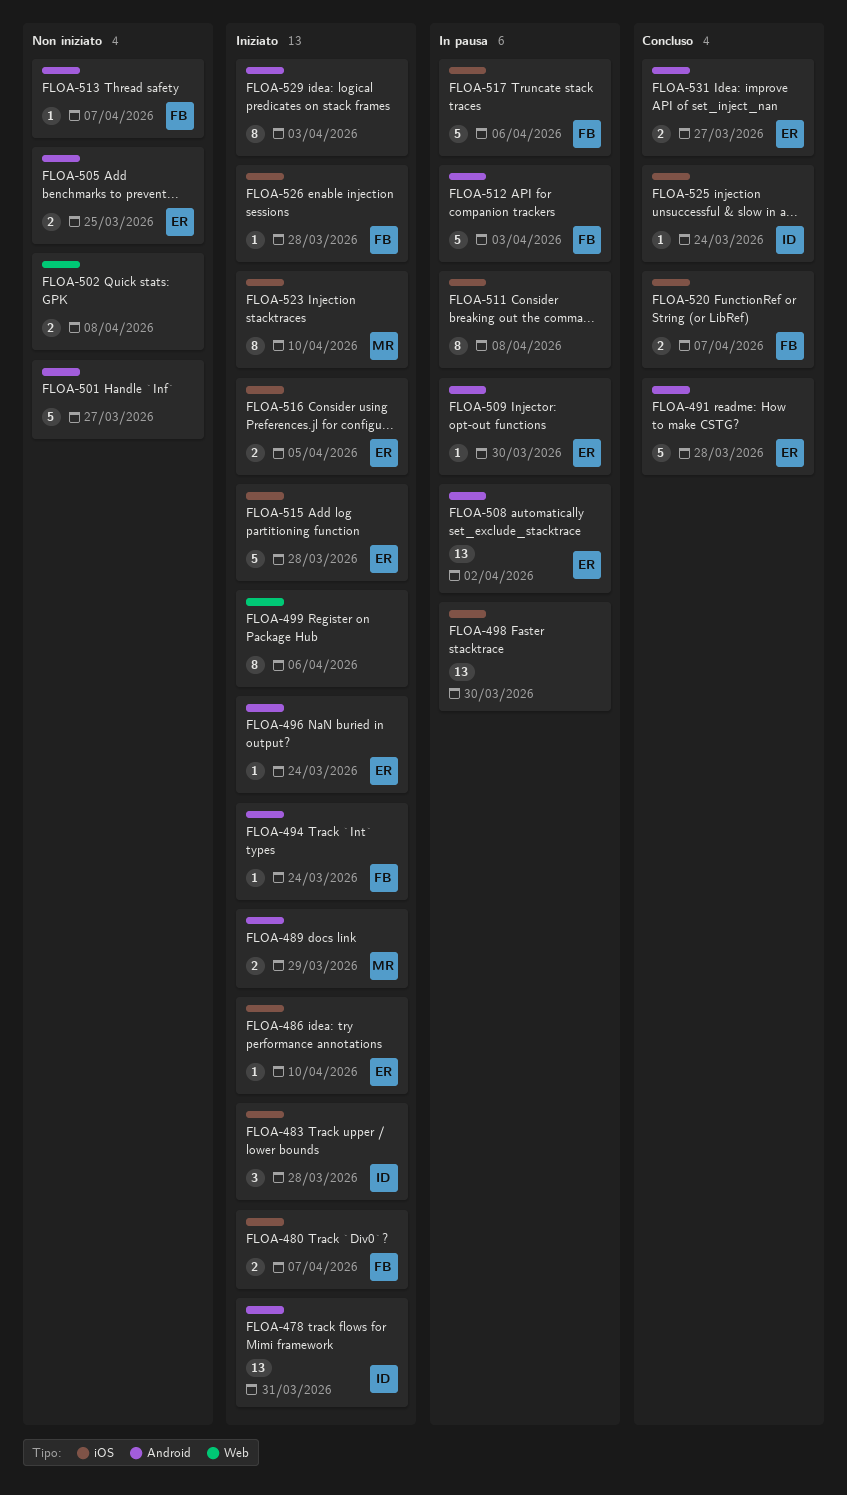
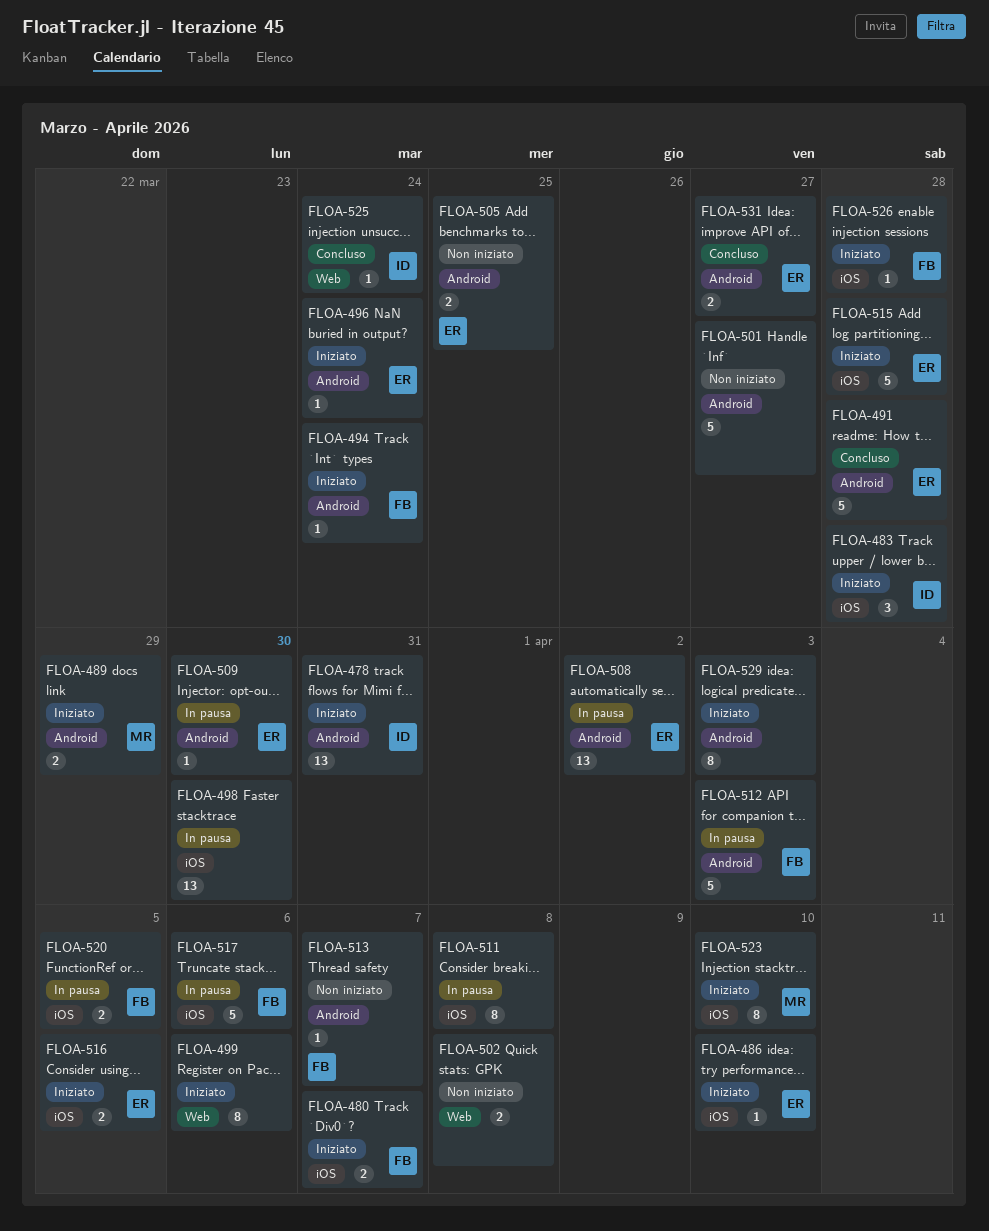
FLOA-520, status: Concluso -> In pausa
FLOA-520, due: Apr 7 -> Apr 5
FLOA-525, label: iOS -> Web

